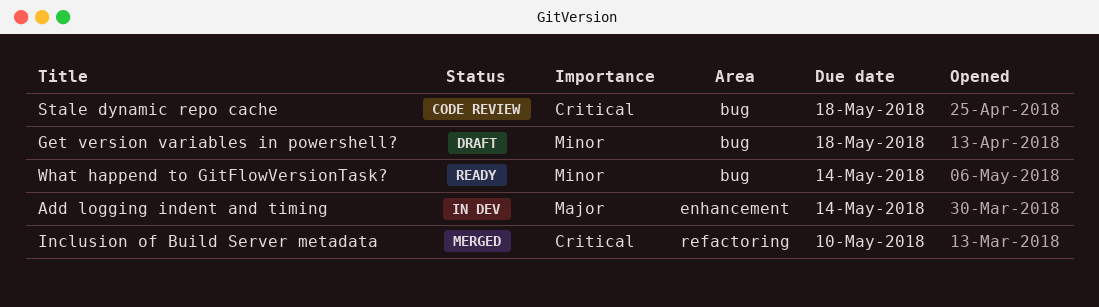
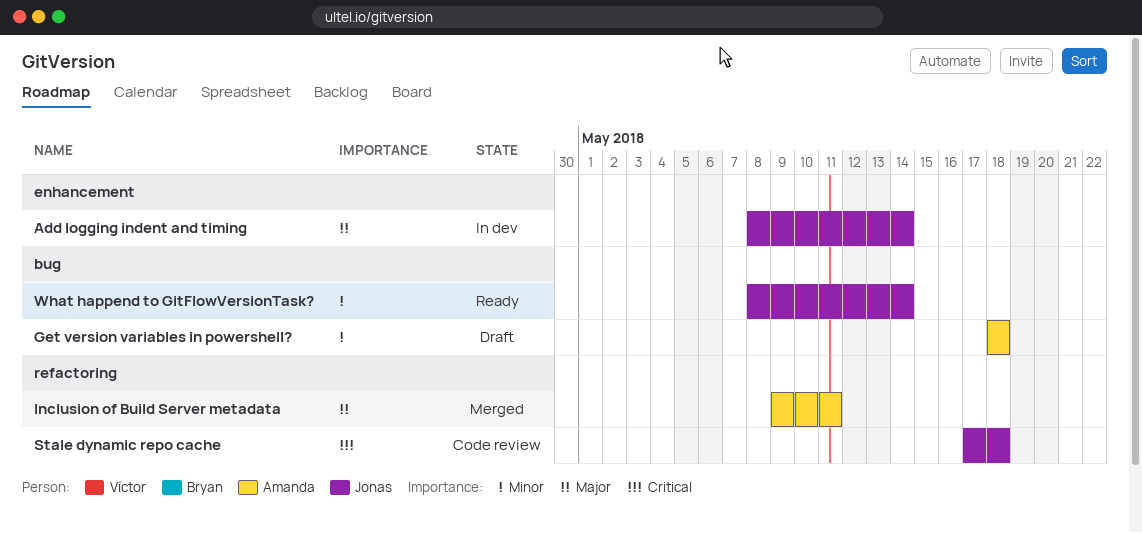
Inclusion of Build Server metadata, priority: Critical -> Major
Inclusion of Build Server metadata, due: May 10 -> May 11
Stale dynamic repo cache, label: bug -> refactoring

